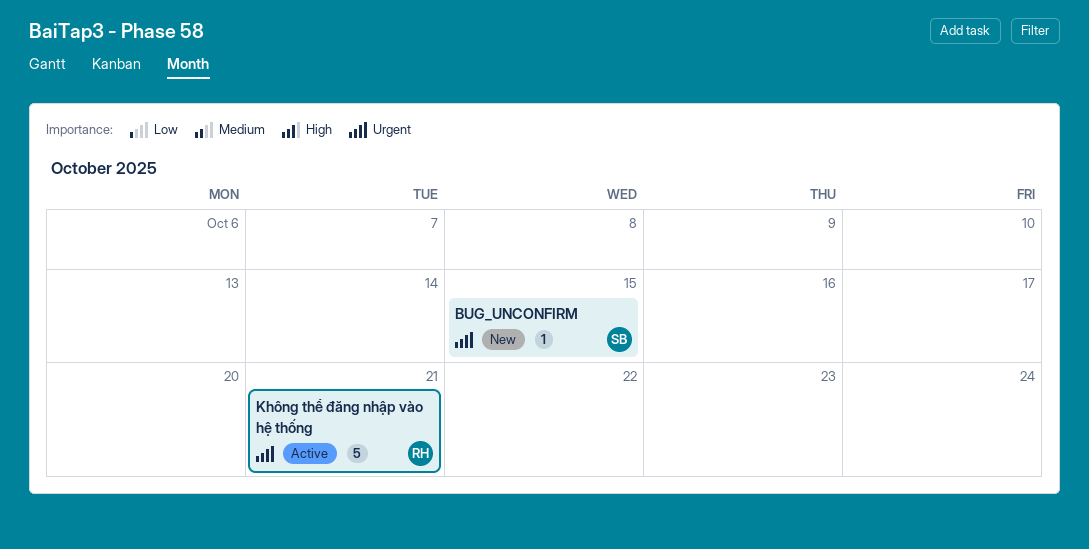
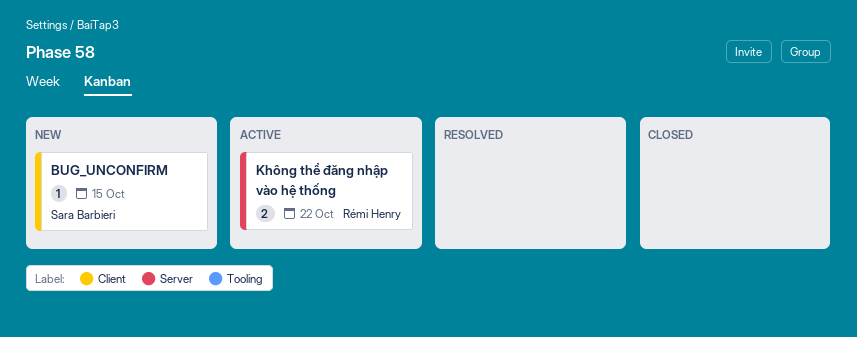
Không thể đăng nhập vào hệ thống, estimate: 5 -> 2
Không thể đăng nhập vào hệ thống, due: Oct 21 -> Oct 22

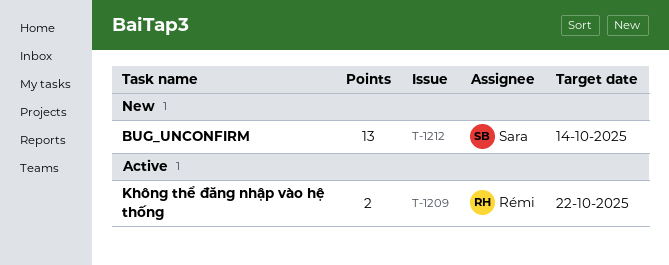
BUG_UNCONFIRM, estimate: 1 -> 13
BUG_UNCONFIRM, due: Oct 15 -> Oct 14

